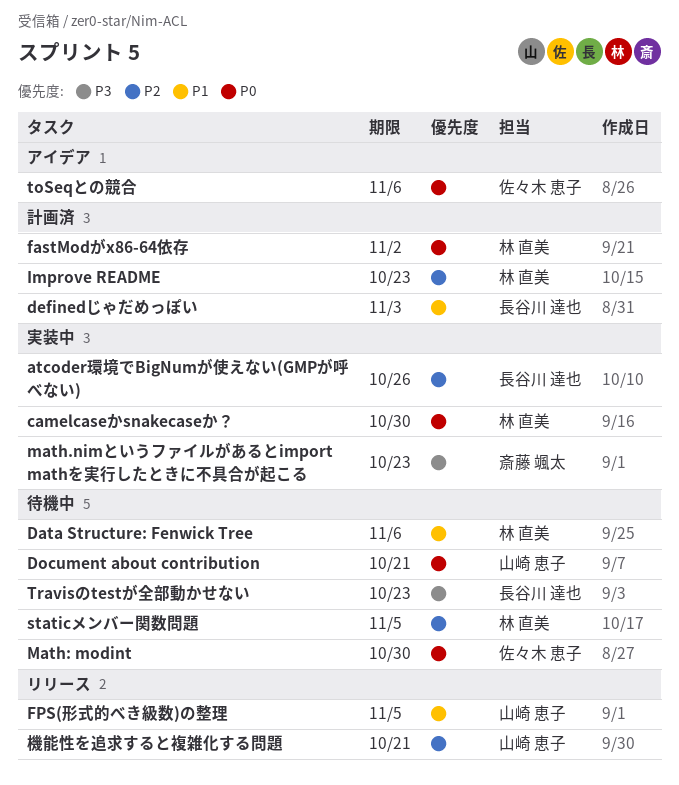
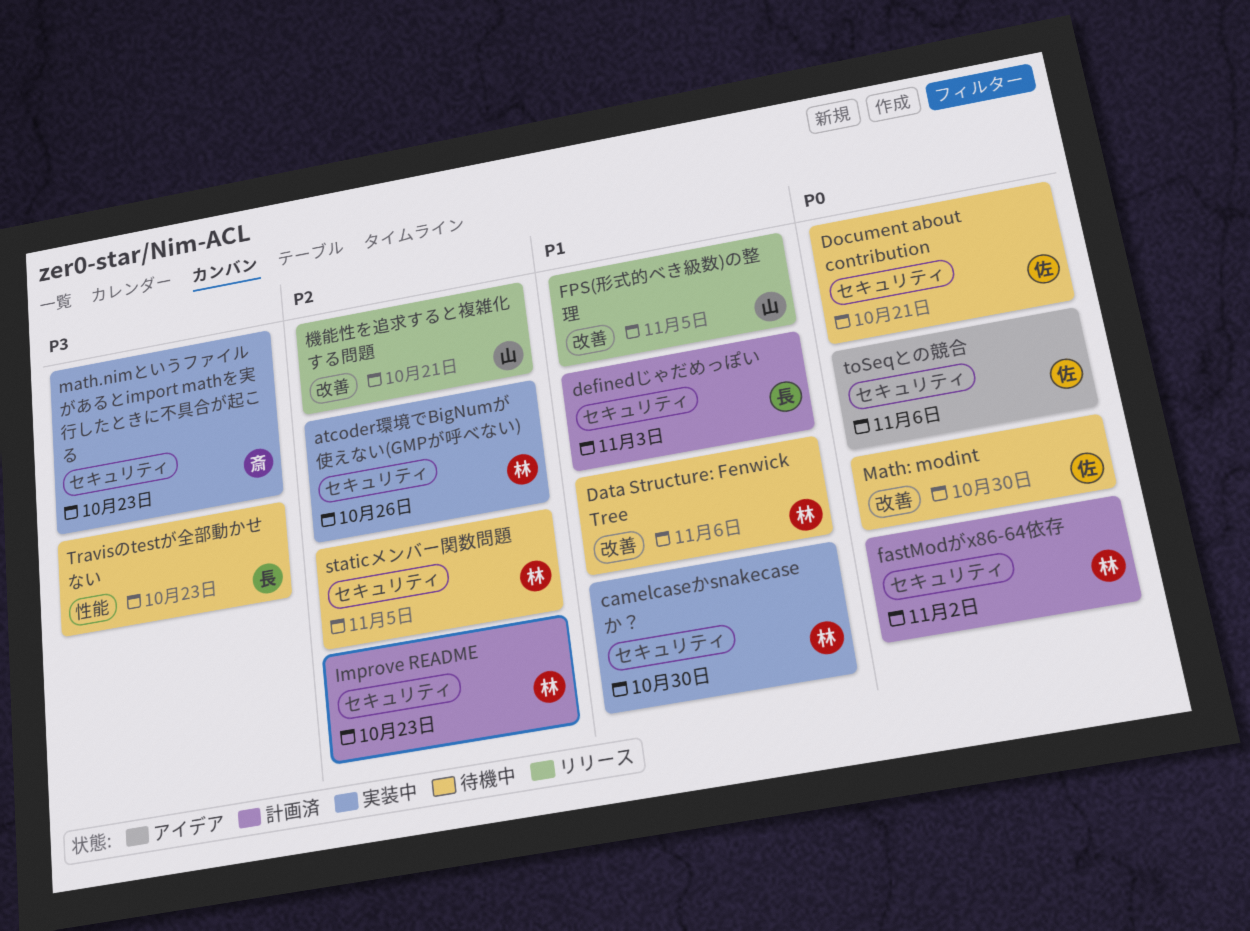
atcoder環境でBigNumが使えない(GMPが呼べない), owner: 長谷川 達也 -> 林 直美
camelcaseかsnakecaseか？, priority: P0 -> P1
Document about contribution, owner: 山崎 恵子 -> 佐々木 恵子

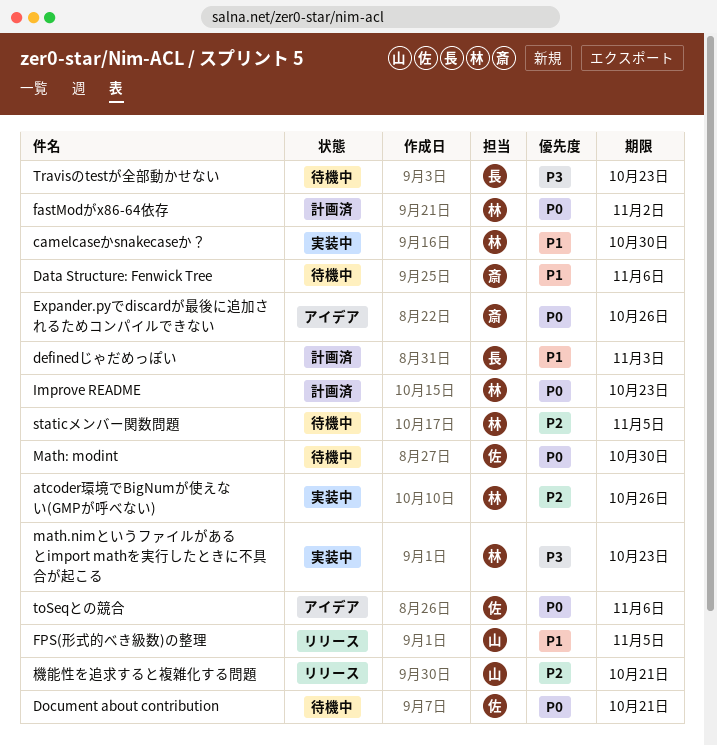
Data Structure: Fenwick Tree, owner: 林 -> 斎
Expander.pyでdiscardが最後に追加されるためコンパイルできない: none -> present
Improve README, priority: P2 -> P0
math.nimというファイルがあるとimport mathを実行したときに不具合が起こる, owner: 斎 -> 林

